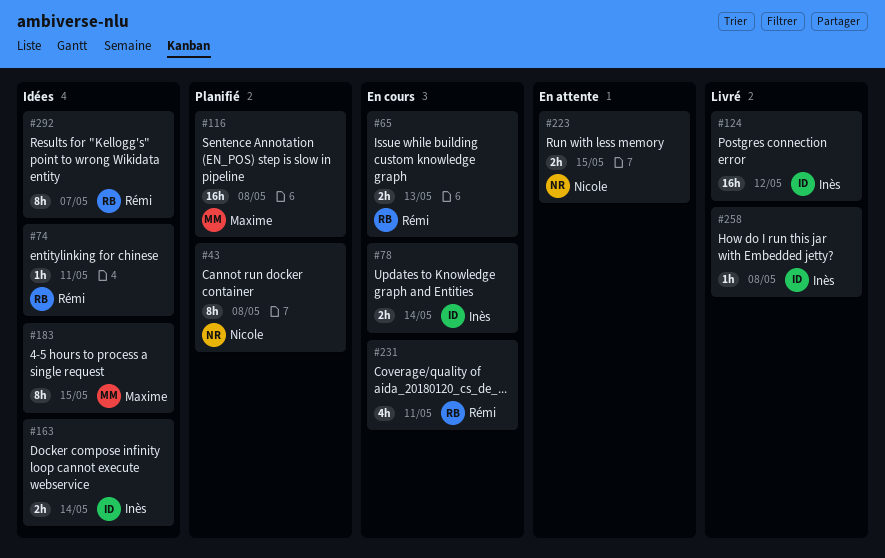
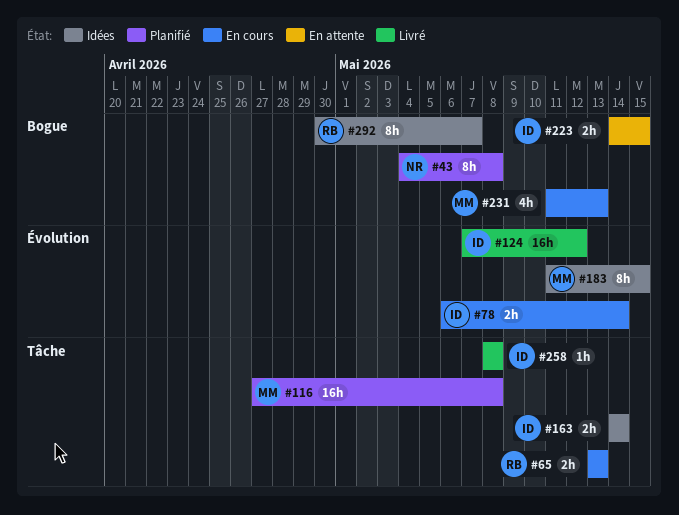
#74: present -> none
#223, owner: Nicole -> Inès
#231, owner: Rémi -> Maxime
#231, due: May 11 -> May 13

